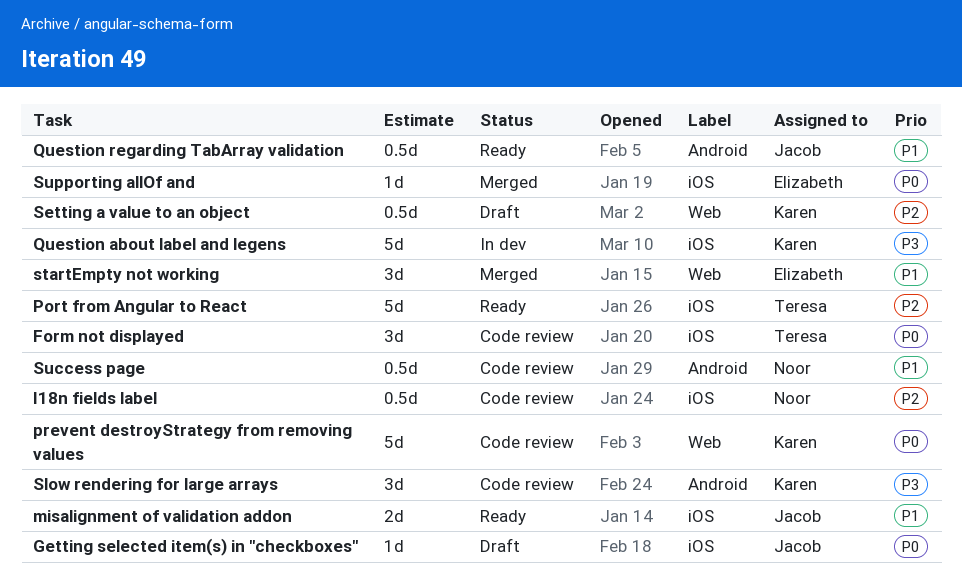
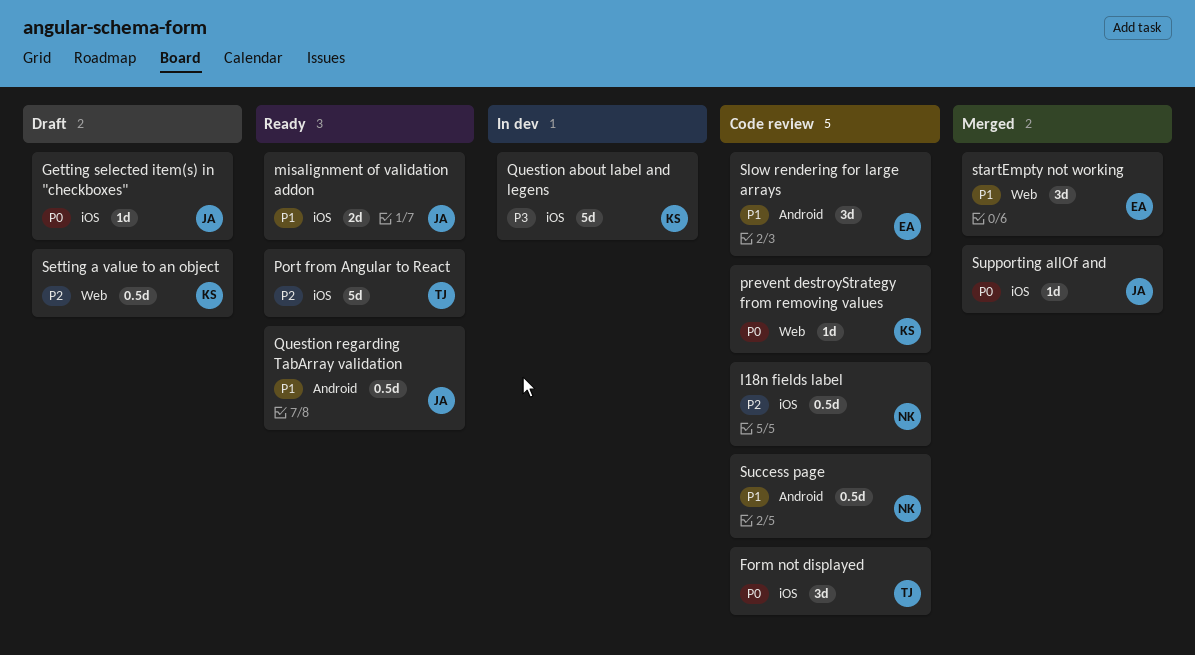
prevent destroyStrategy from removing values, estimate: 5d -> 1d
Slow rendering for large arrays, owner: Karen -> Elizabeth
Slow rendering for large arrays, priority: P3 -> P1
Supporting allOf and, owner: Elizabeth -> Jacob

